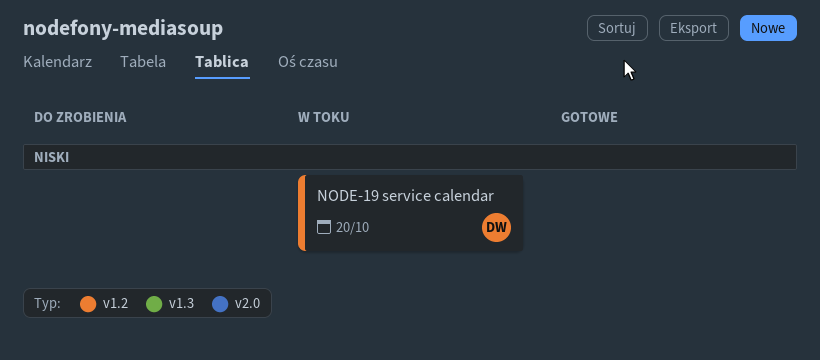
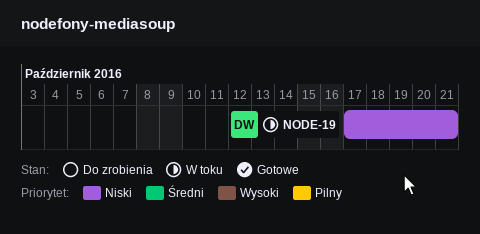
NODE-19, due: Oct 20 -> Oct 21

